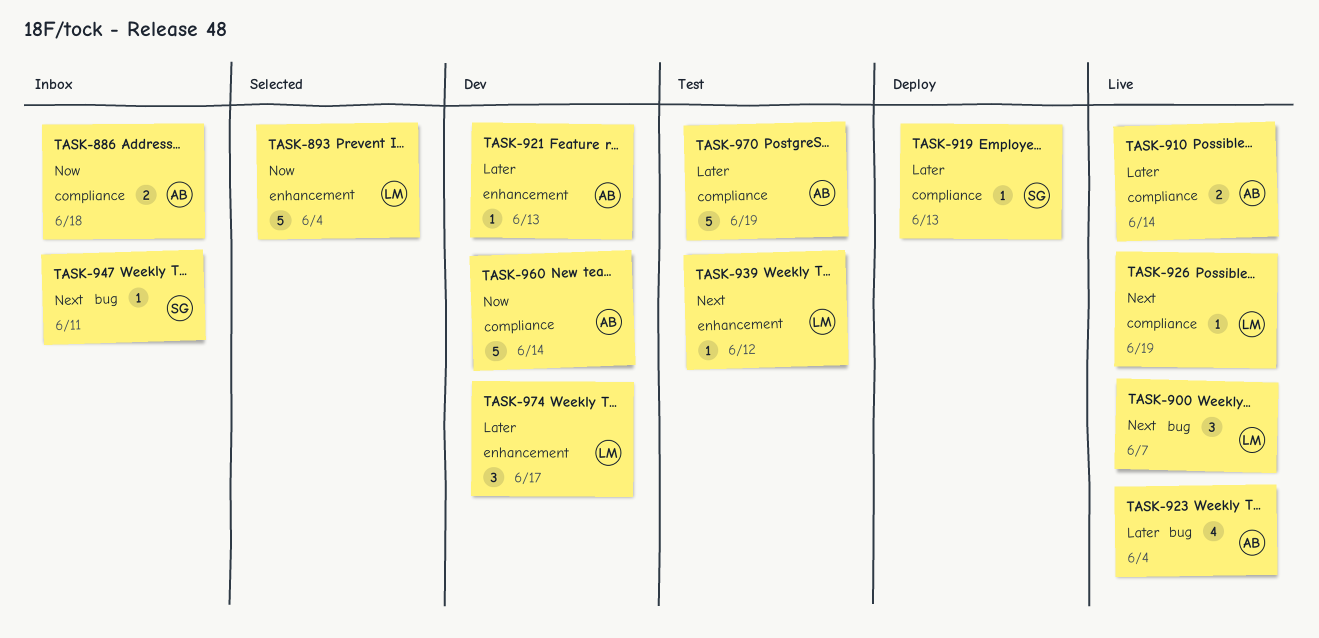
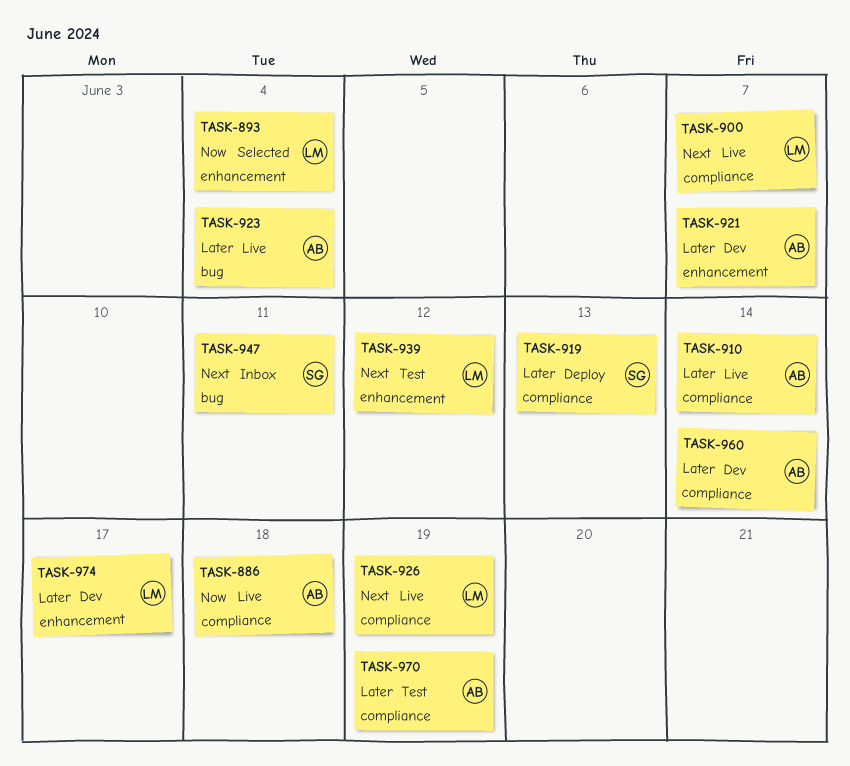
TASK-886, status: Inbox -> Live
TASK-900, label: bug -> compliance
TASK-921, due: Jun 13 -> Jun 7
TASK-960, priority: Now -> Later

